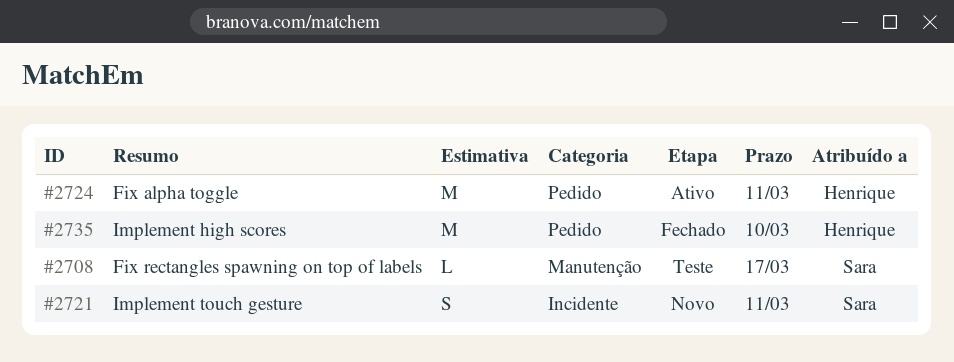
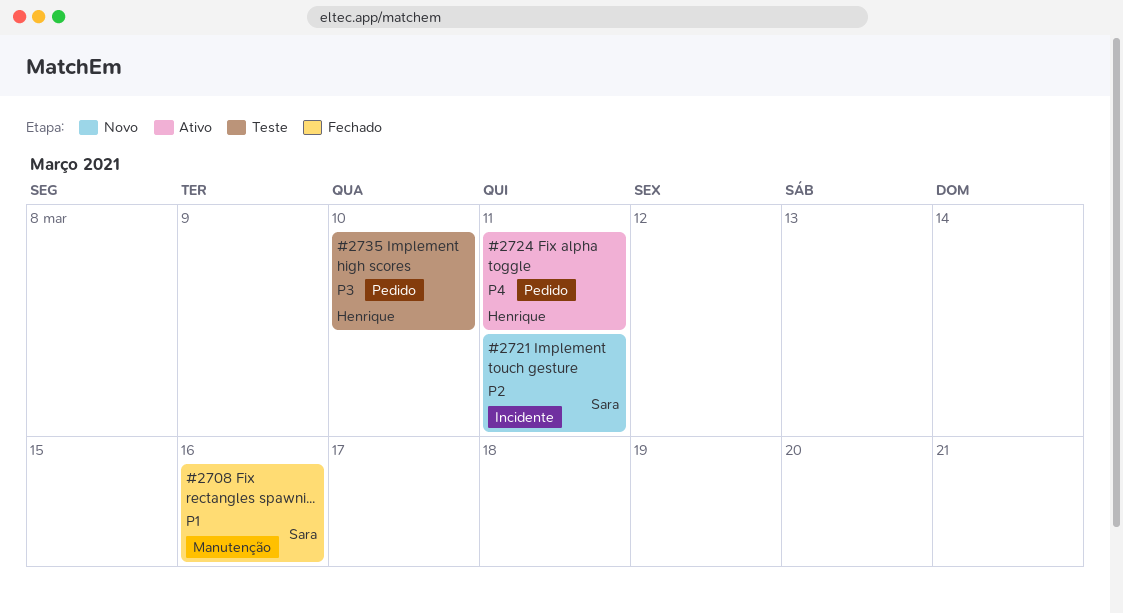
#2708, status: Teste -> Fechado
#2708, due: Mar 17 -> Mar 16
#2735, status: Fechado -> Teste

